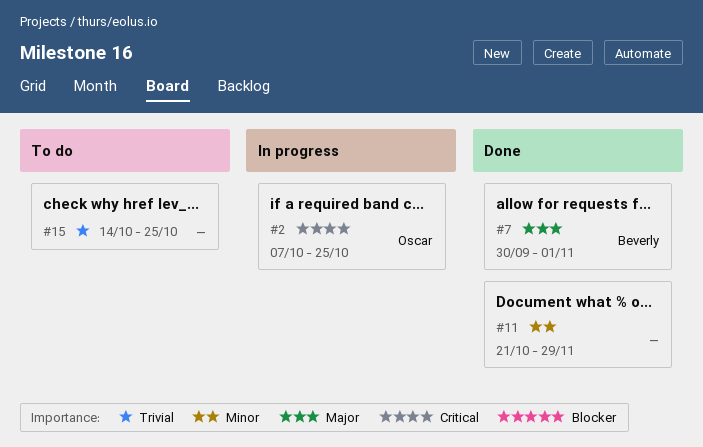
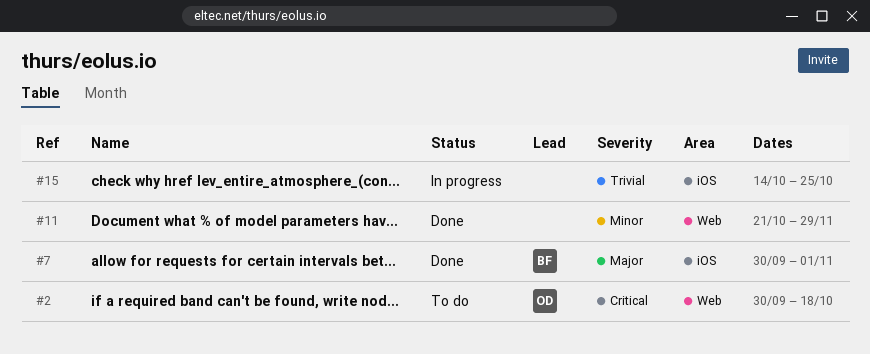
#2, status: In progress -> To do
#2, start: Oct 7 -> Sep 30
#2, due: Oct 25 -> Oct 18
#15, status: To do -> In progress

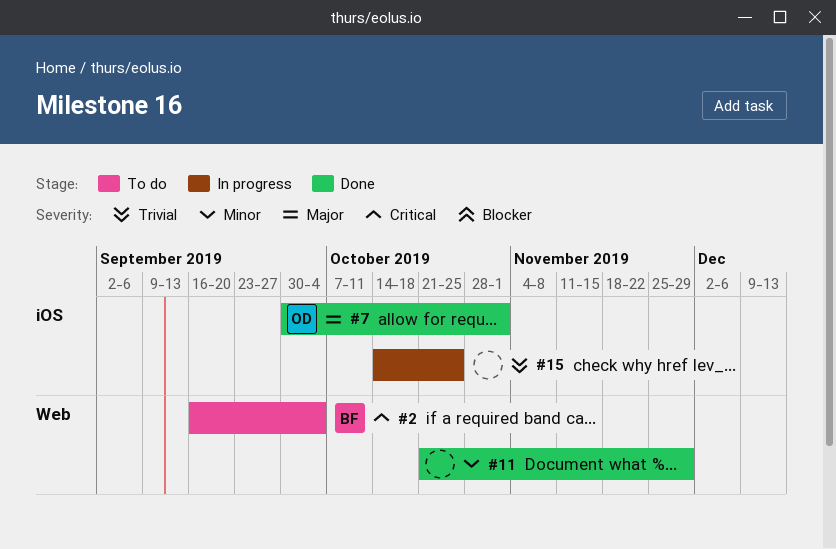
#2, owner: OD -> BF
#2, start: Sep 30 -> Sep 16
#2, due: Oct 18 -> Oct 4
#7, owner: BF -> OD

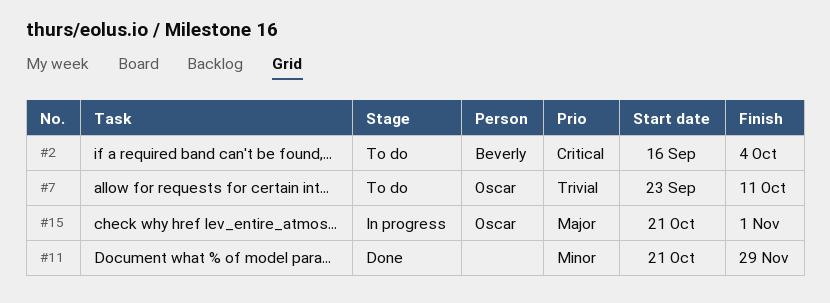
#7, status: Done -> To do
#7, priority: Major -> Trivial
#7, start: Sep 30 -> Sep 23
#7, due: Nov 1 -> Oct 11
#15, owner: none -> Oscar
#15, priority: Trivial -> Major
#15, start: Oct 14 -> Oct 21
#15, due: Oct 25 -> Nov 1

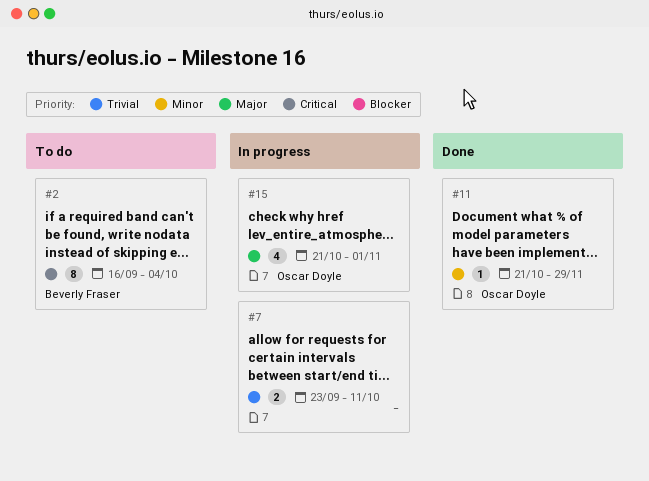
#7, status: To do -> In progress
#7, owner: Oscar Doyle -> none
#11, owner: none -> Oscar Doyle

